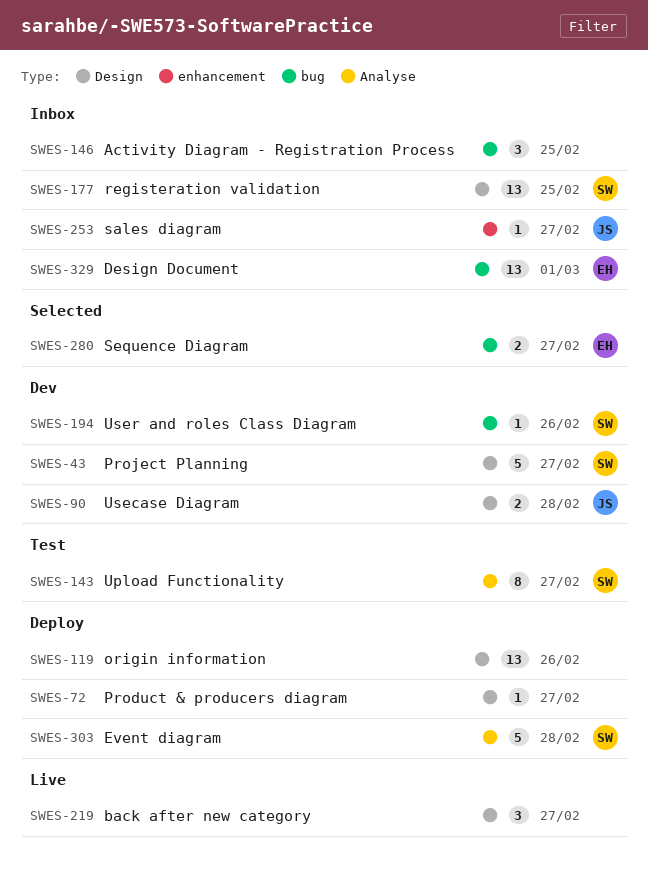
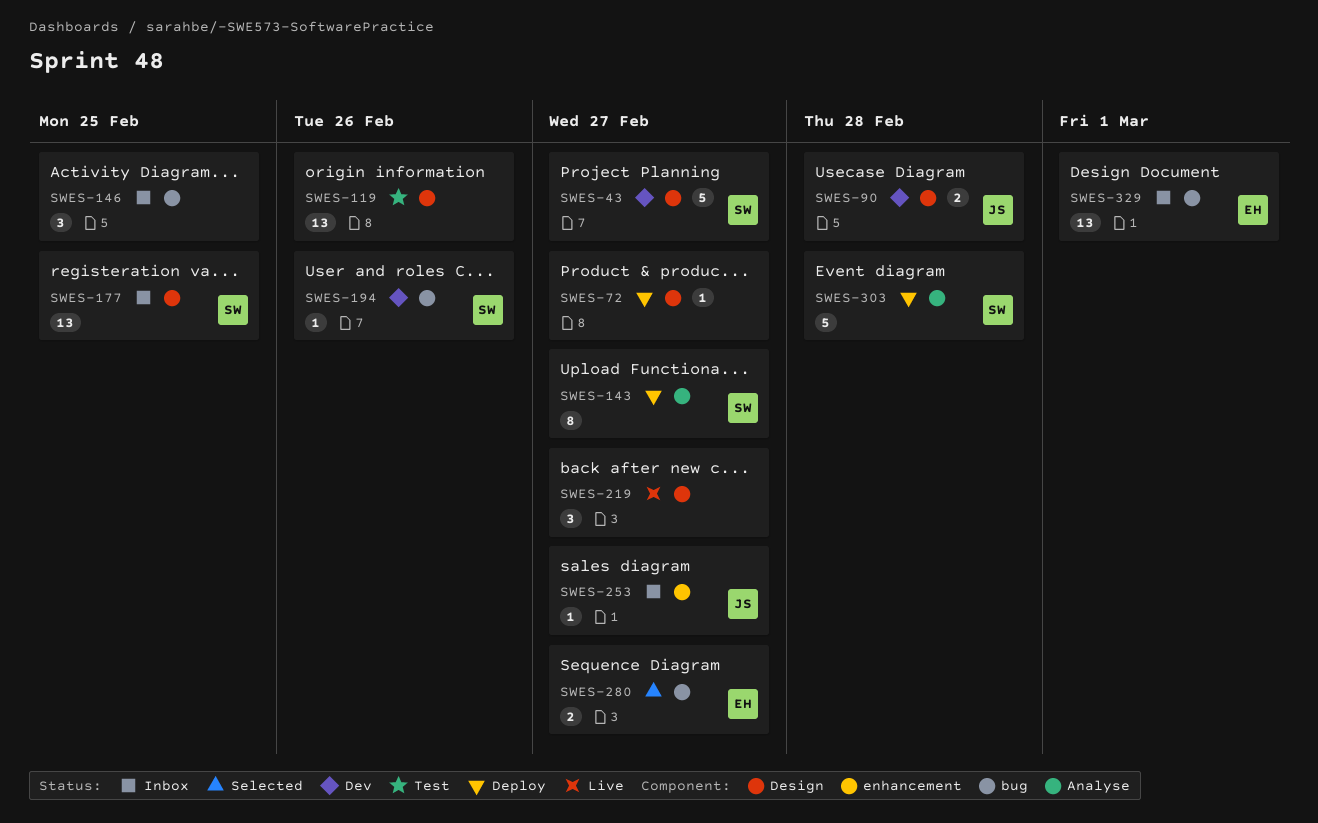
SWES-119, status: Deploy -> Test
SWES-143, status: Test -> Deploy

